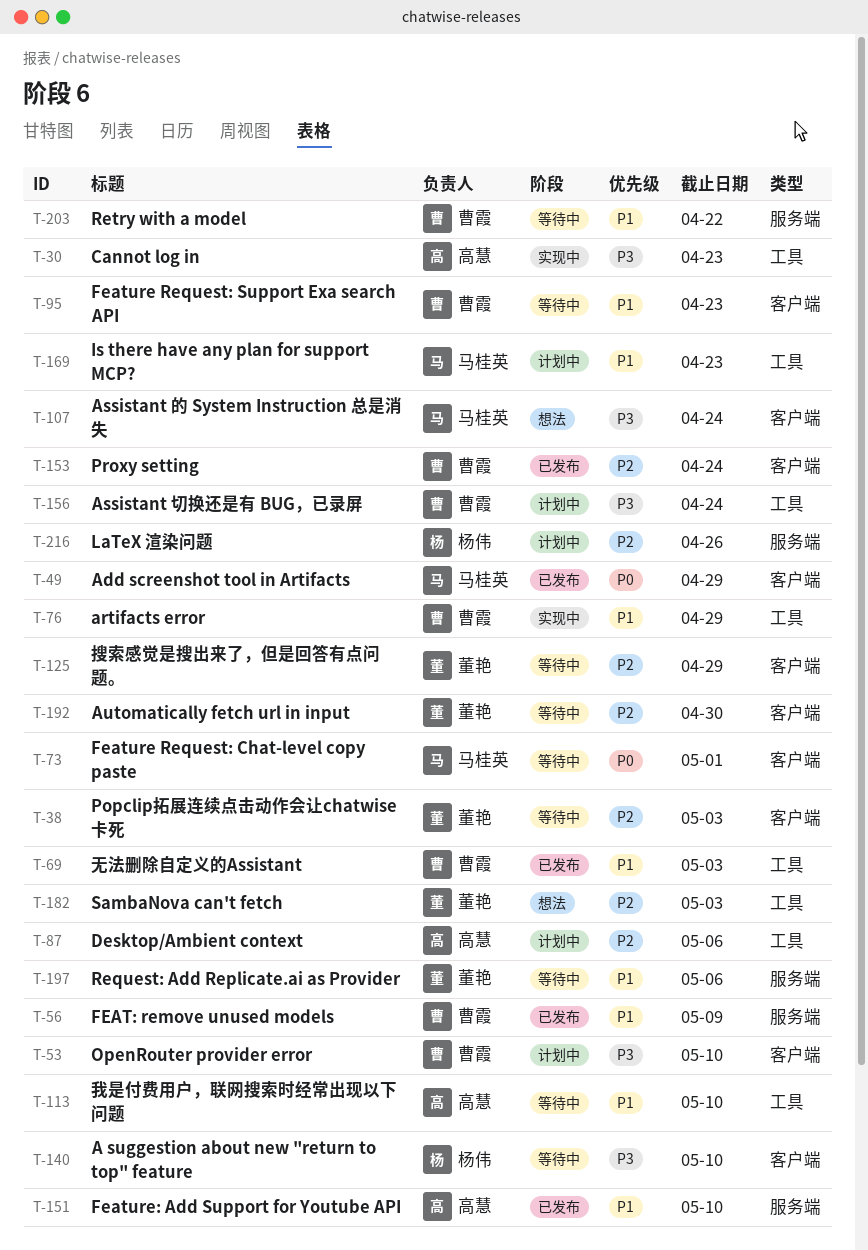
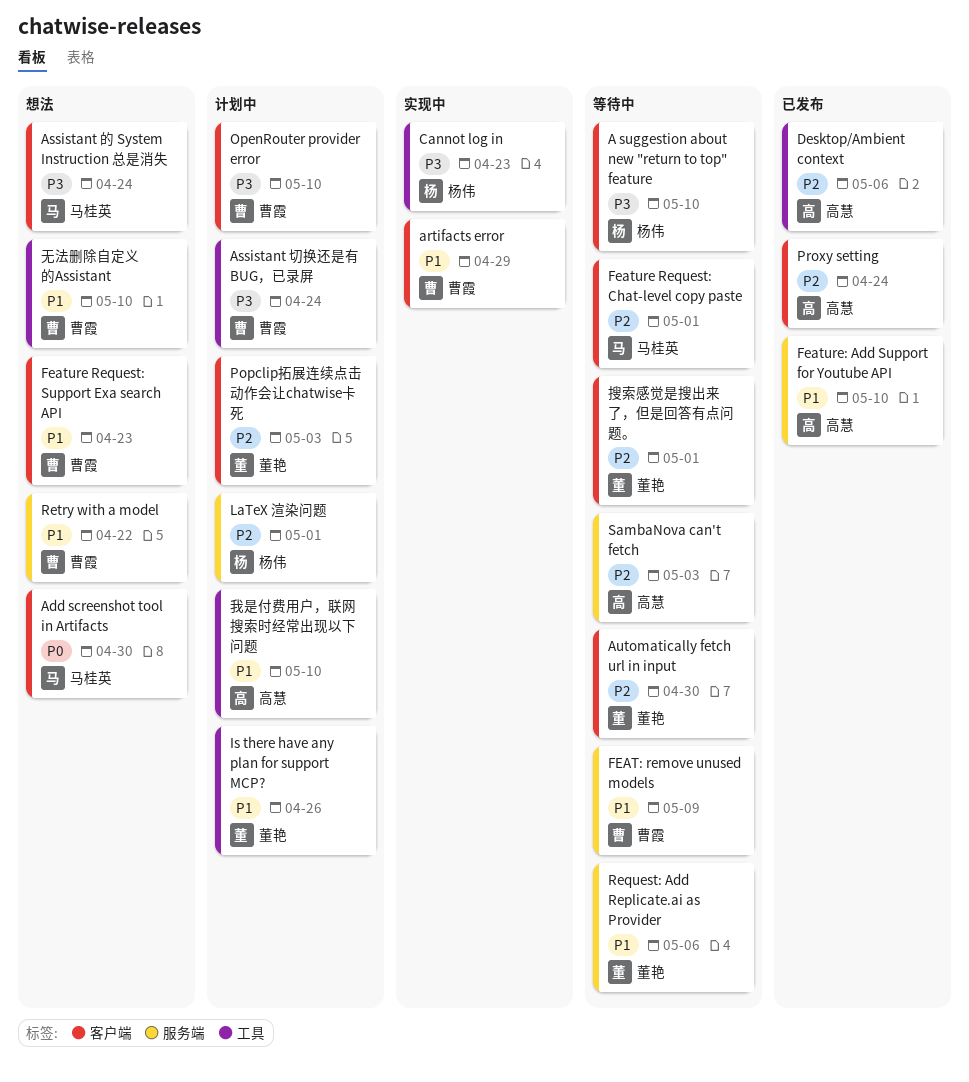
Add screenshot tool in Artifacts, status: 已发布 -> 想法
Add screenshot tool in Artifacts, due: Apr 29 -> Apr 30
artifacts error, label: 工具 -> 客户端
Cannot log in, owner: 高慧 -> 杨伟
Desktop/Ambient context, status: 计划中 -> 已发布
FEAT: remove unused models, status: 已发布 -> 等待中
Feature Request: Chat-level copy paste, priority: P0 -> P2
Feature Request: Support Exa search API, status: 等待中 -> 想法
Is there have any plan for support MCP?, owner: 马桂英 -> 董艳
Is there have any plan for support MCP?, due: Apr 23 -> Apr 26
LaTeX 渲染问题, due: Apr 26 -> May 1
Popclip拓展连续点击动作会让chatwise卡死, status: 等待中 -> 计划中
Proxy setting, owner: 曹霞 -> 高慧
Retry with a model, status: 等待中 -> 想法
SambaNova can't fetch, status: 想法 -> 等待中
SambaNova can't fetch, owner: 董艳 -> 高慧
SambaNova can't fetch, label: 工具 -> 服务端
我是付费用户，联网搜索时经常出现以下问题, status: 等待中 -> 计划中
搜索感觉是搜出来了，但是回答有点问题。, due: Apr 29 -> May 1
无法删除自定义的Assistant, status: 已发布 -> 想法
无法删除自定义的Assistant, due: May 3 -> May 10

